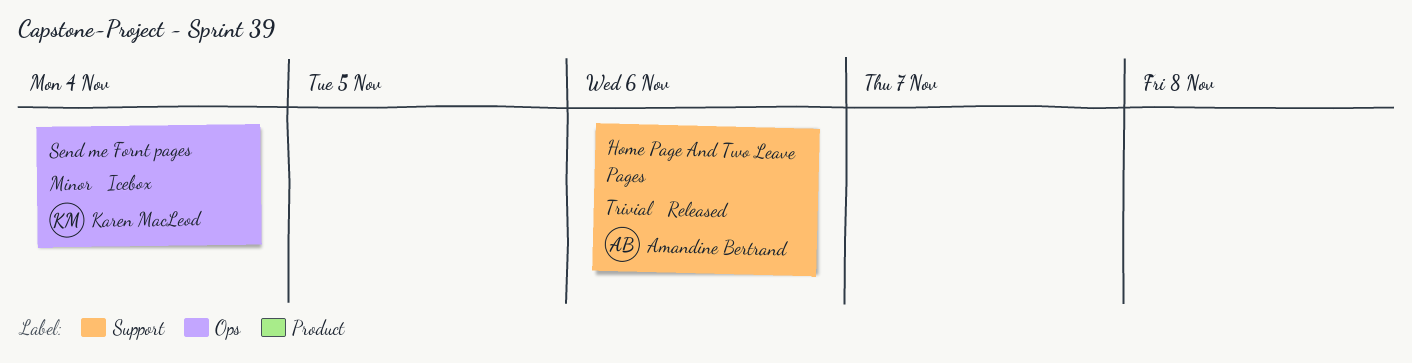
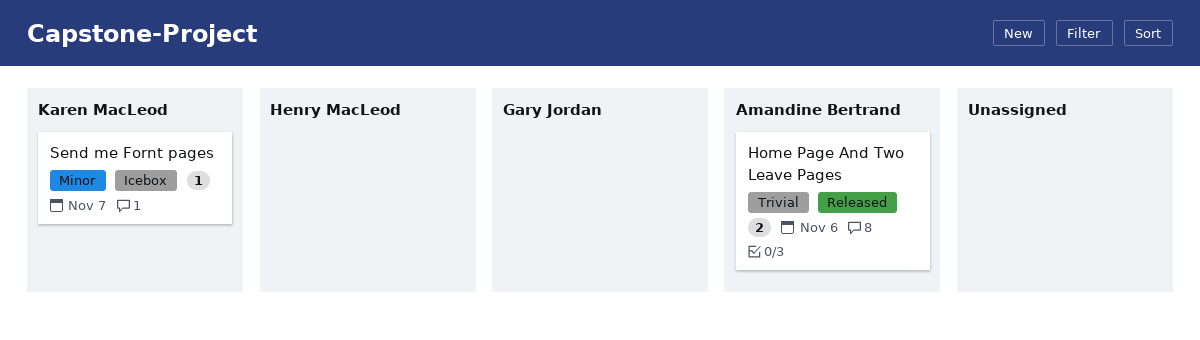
Send me Fornt pages, due: Nov 4 -> Nov 7

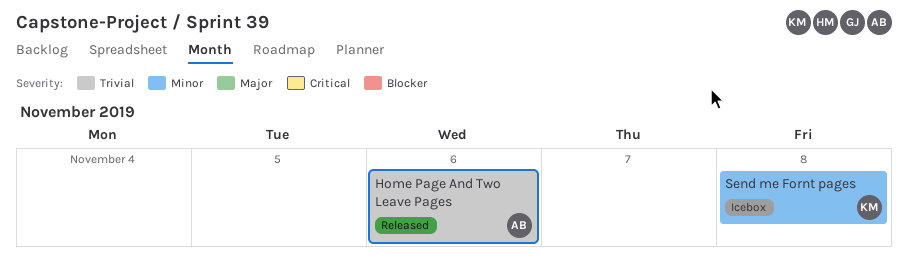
Send me Fornt pages, due: Nov 7 -> Nov 8

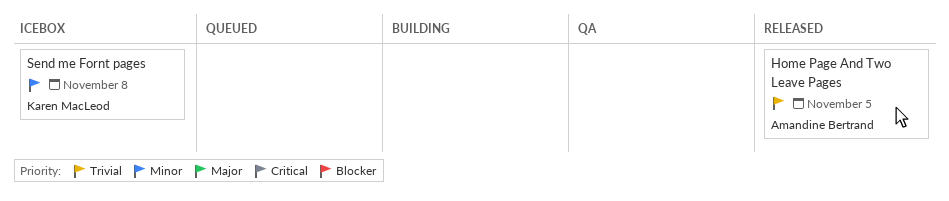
Home Page And Two Leave Pages, due: Nov 6 -> Nov 5

